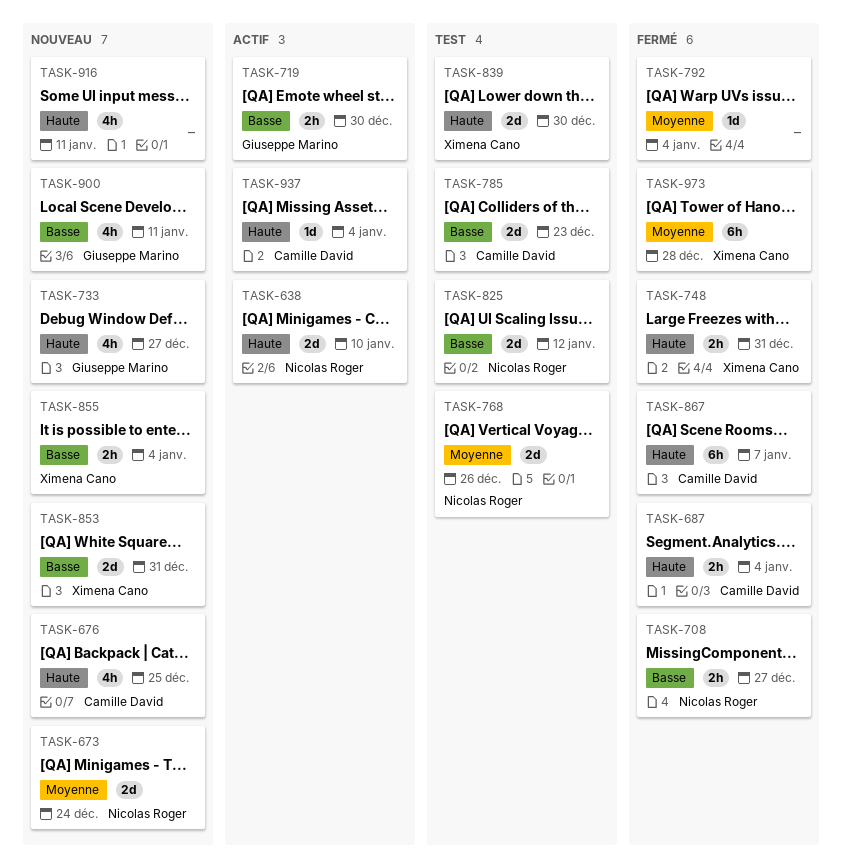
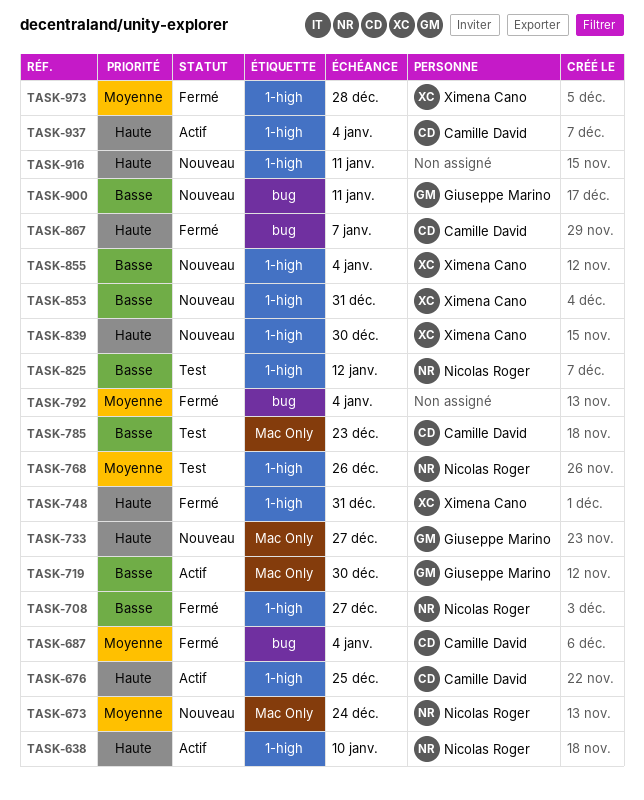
TASK-676, status: Nouveau -> Actif
TASK-687, priority: Haute -> Moyenne
TASK-839, status: Test -> Nouveau

